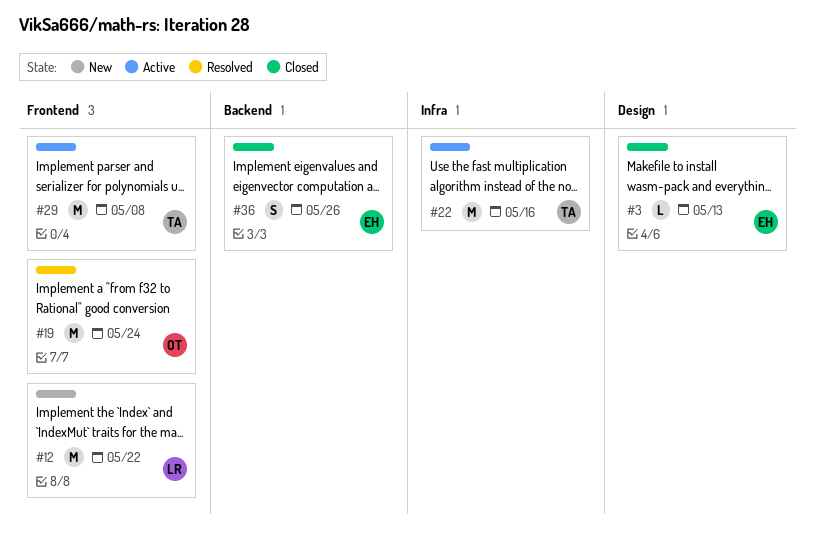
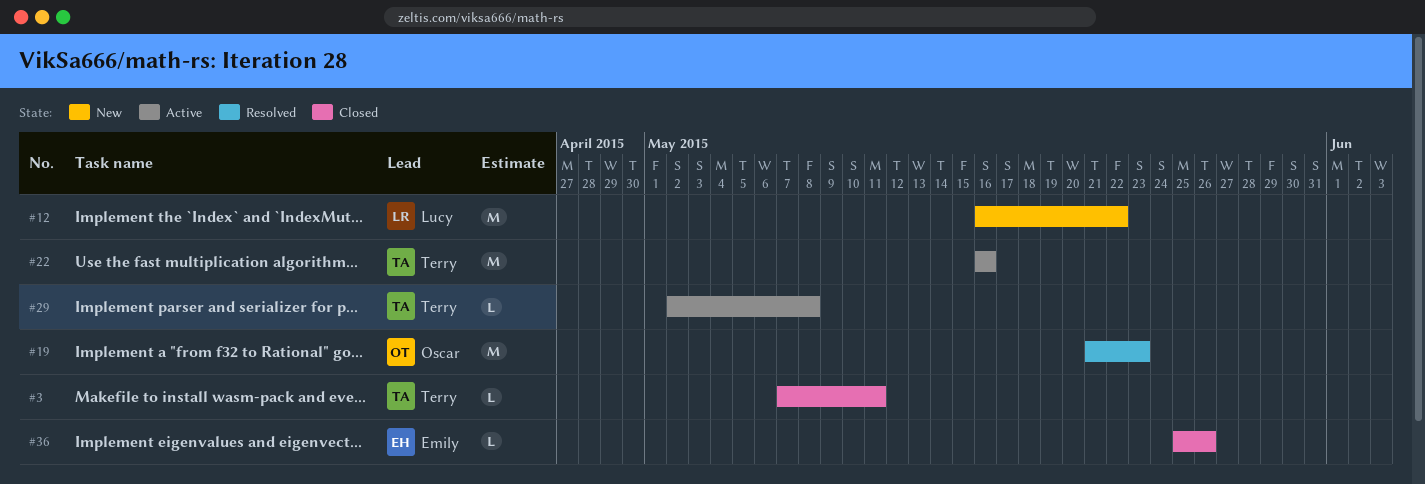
#3, owner: Emily -> Terry
#3, due: May 13 -> May 11
#19, due: May 24 -> May 23
#29, estimate: M -> L
#36, estimate: S -> L

